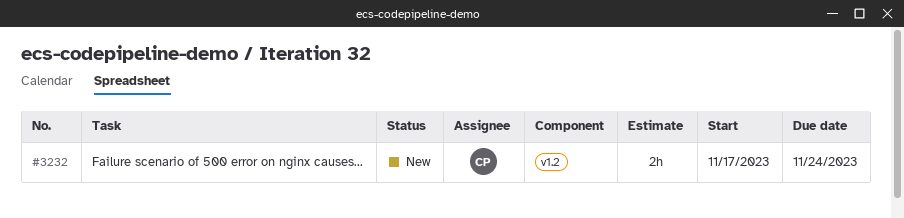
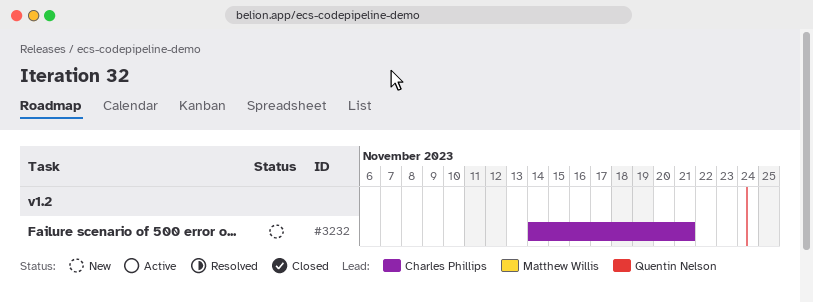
#3232, start: Nov 17 -> Nov 14
#3232, due: Nov 24 -> Nov 21

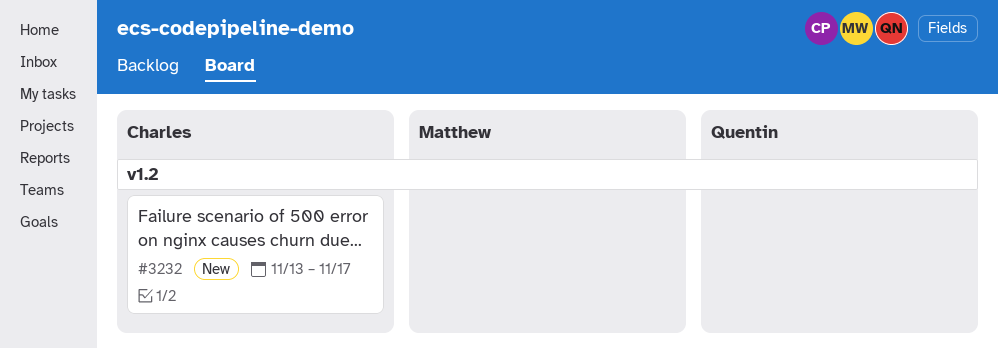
#3232, start: Nov 14 -> Nov 13
#3232, due: Nov 21 -> Nov 17

